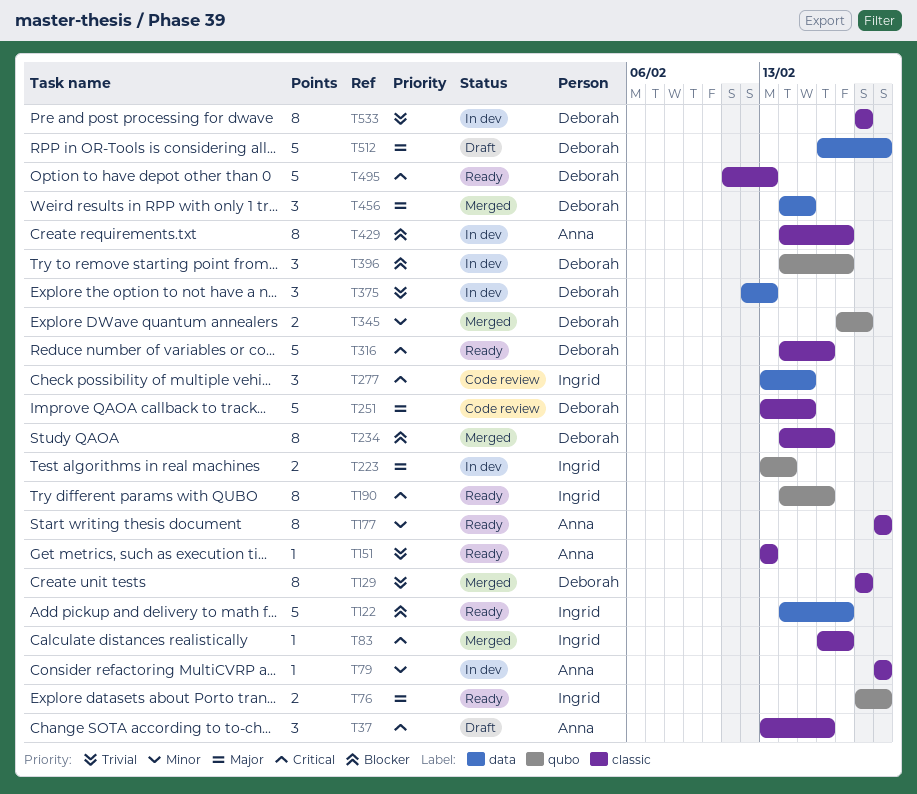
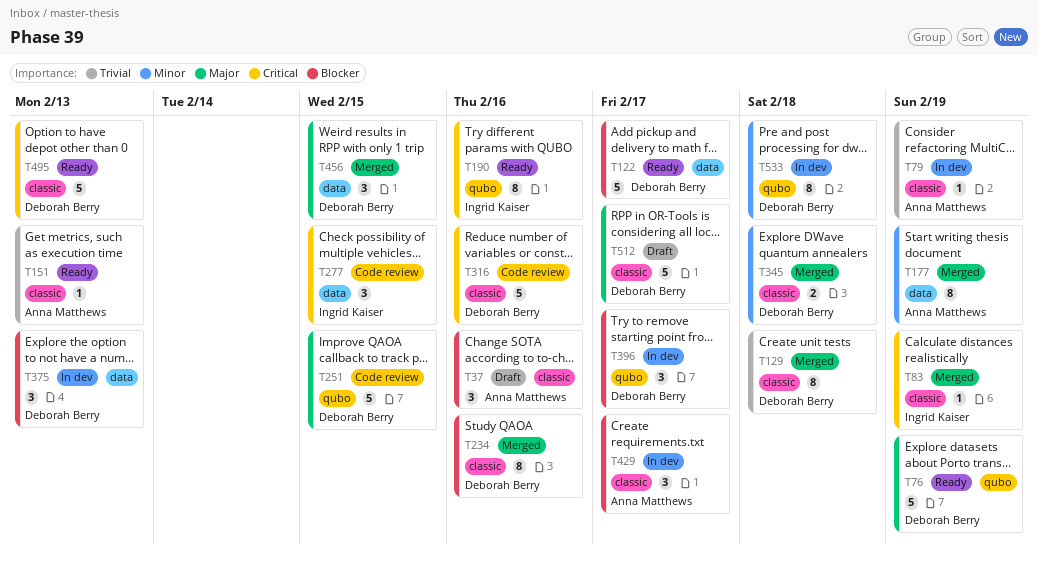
T37, priority: Critical -> Blocker
T76, owner: Ingrid Kaiser -> Deborah Berry
T76, estimate: 2 -> 5
T79, priority: Minor -> Trivial
T83, due: Feb 17 -> Feb 19
T122, owner: Ingrid Kaiser -> Deborah Berry
T177, status: Ready -> Merged
T177, label: classic -> data
T223: present -> none
T251, label: classic -> qubo
T316, status: Ready -> Code review
T345, label: qubo -> classic
T375, priority: Trivial -> Blocker
T429, estimate: 8 -> 3
T512, label: data -> classic
T512, due: Feb 19 -> Feb 17
T533, priority: Trivial -> Minor
T533, label: classic -> qubo

